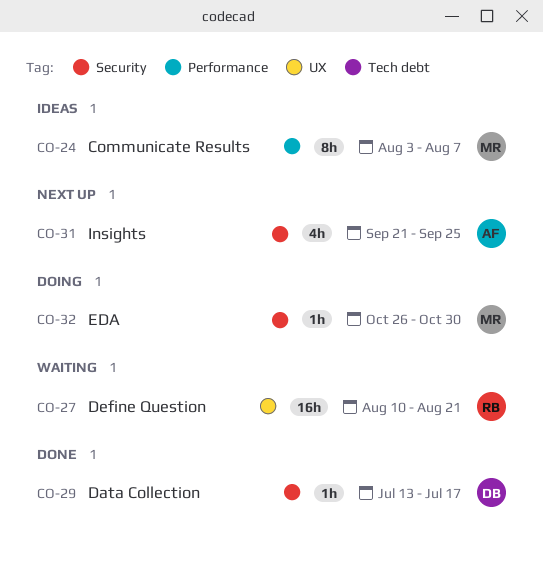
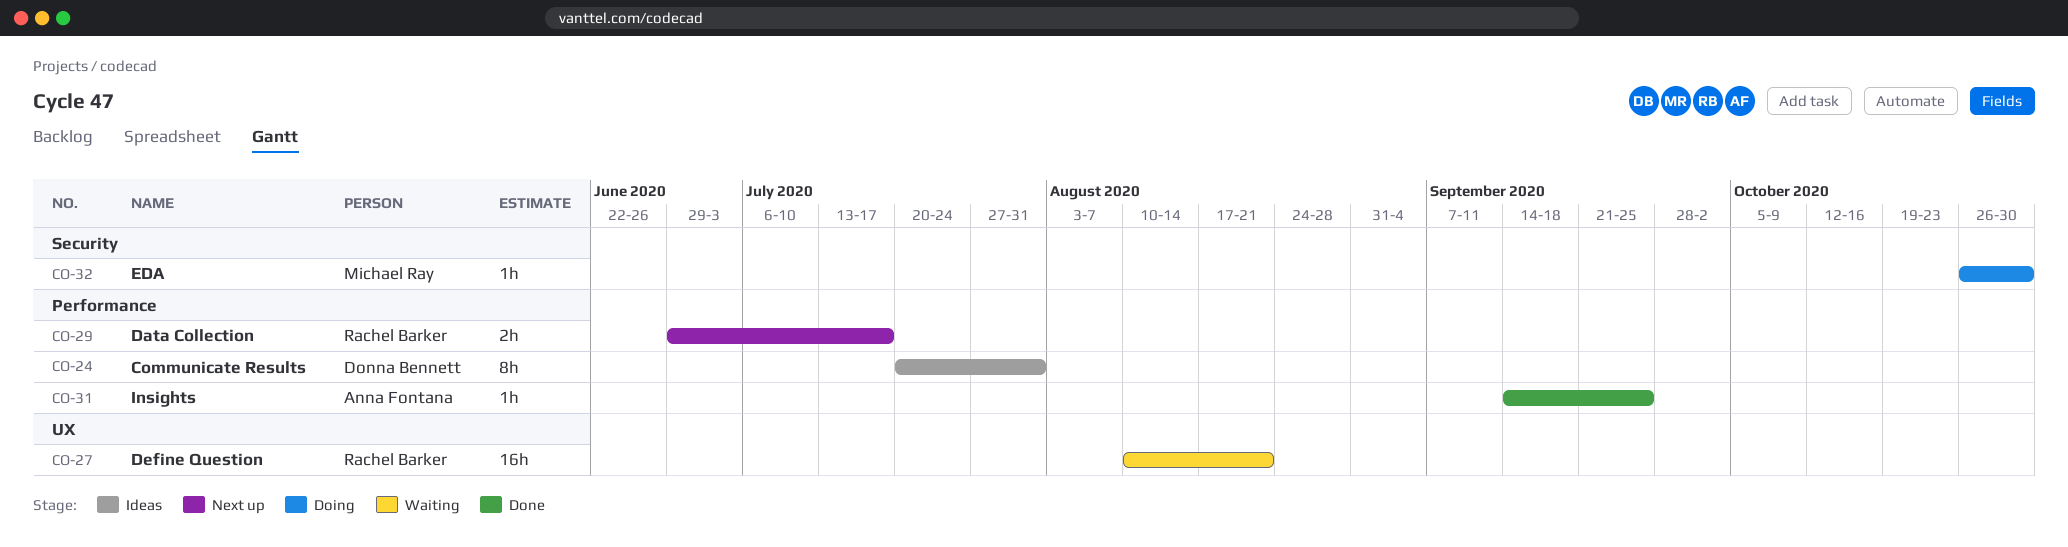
CO-24, owner: Michael Ray -> Donna Bennett
CO-24, start: Aug 3 -> Jul 20
CO-24, due: Aug 7 -> Jul 31
CO-29, status: Done -> Next up
CO-29, owner: Donna Bennett -> Rachel Barker
CO-29, label: Security -> Performance
CO-29, estimate: 1h -> 2h
CO-29, start: Jul 13 -> Jun 29
CO-31, status: Next up -> Done
CO-31, label: Security -> Performance
CO-31, estimate: 4h -> 1h
CO-31, start: Sep 21 -> Sep 14

